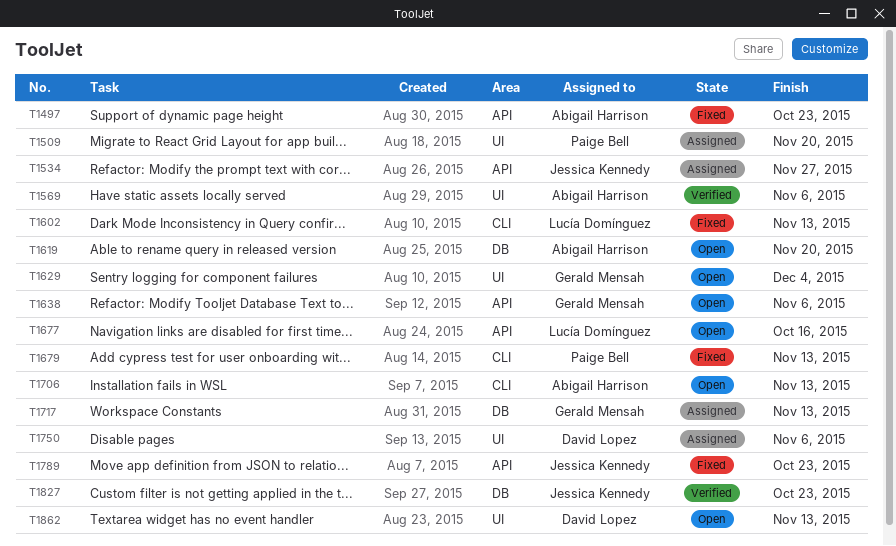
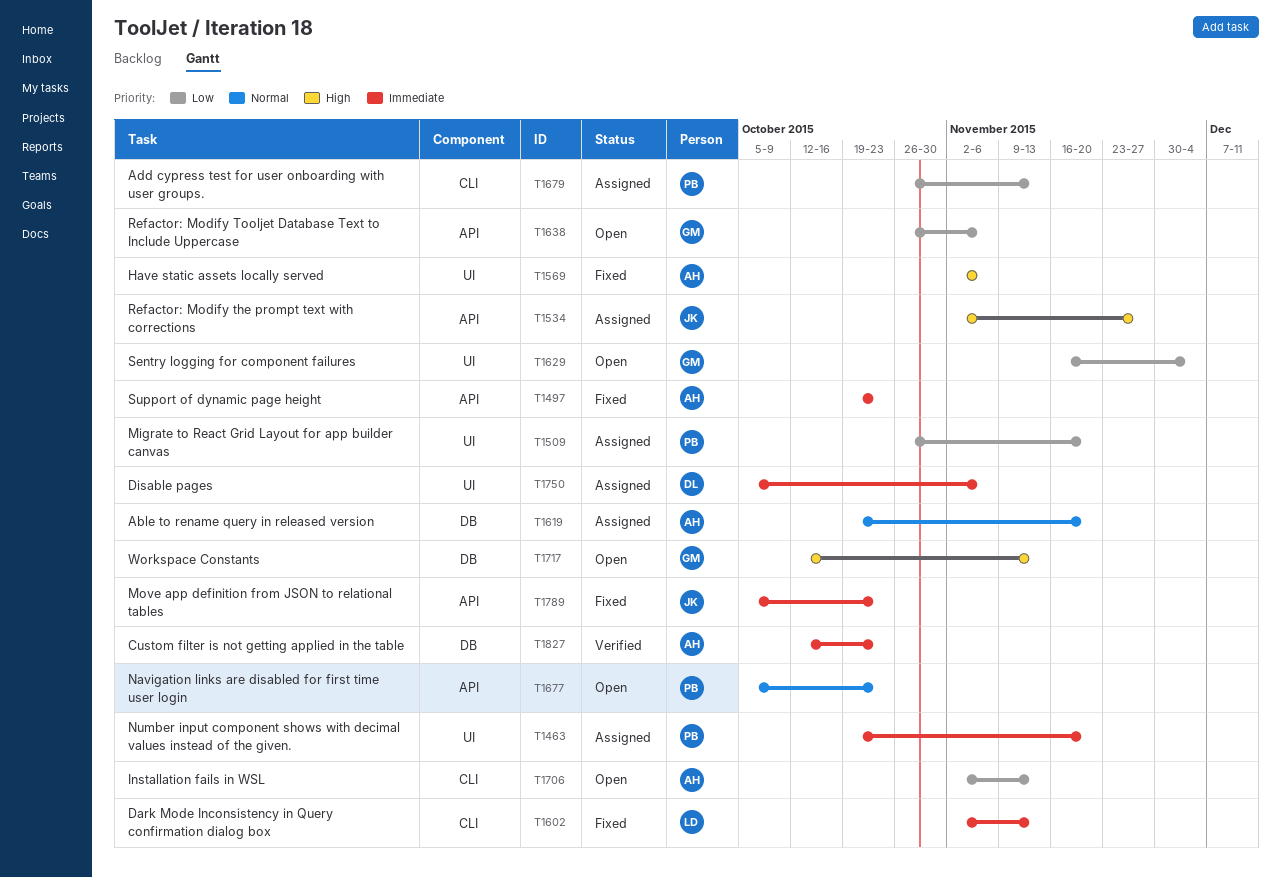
T1463: none -> present
T1569, status: Verified -> Fixed
T1619, status: Open -> Assigned
T1677, owner: Lucía Domínguez -> Paige Bell
T1677, due: Oct 16 -> Oct 23
T1679, status: Fixed -> Assigned
T1717, status: Assigned -> Open
T1827, owner: Jessica Kennedy -> Abigail Harrison
T1862: present -> none

